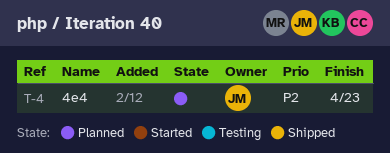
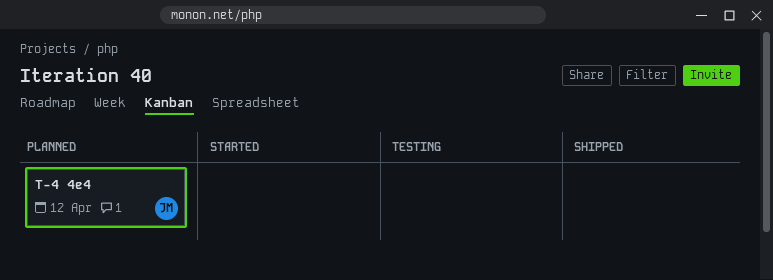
T-4, due: Apr 23 -> Apr 12

